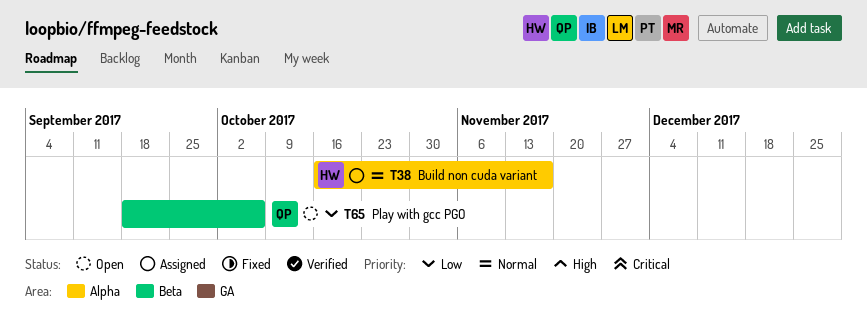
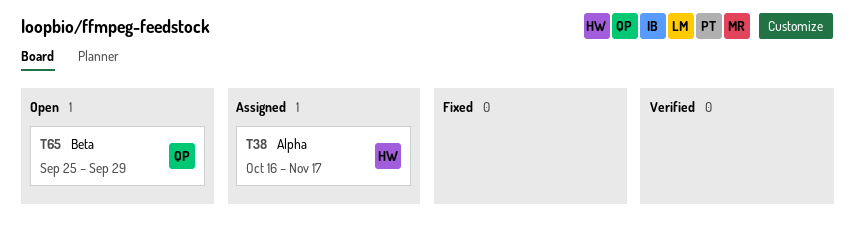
T65, start: Sep 18 -> Sep 25
T65, due: Oct 6 -> Sep 29

